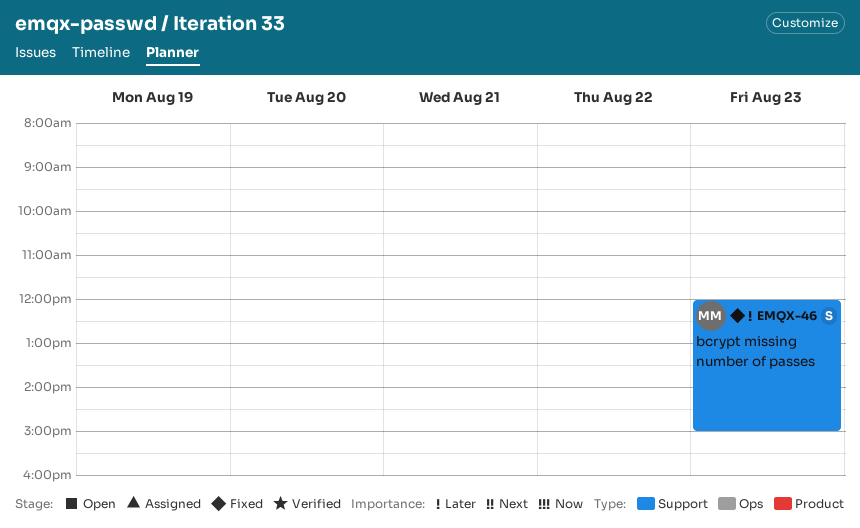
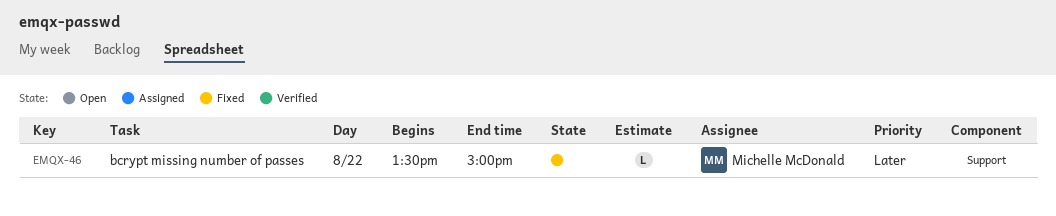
EMQX-46, estimate: S -> L
EMQX-46, day: Aug 23 -> Aug 22
EMQX-46, begins: 12:00 -> 13:30

